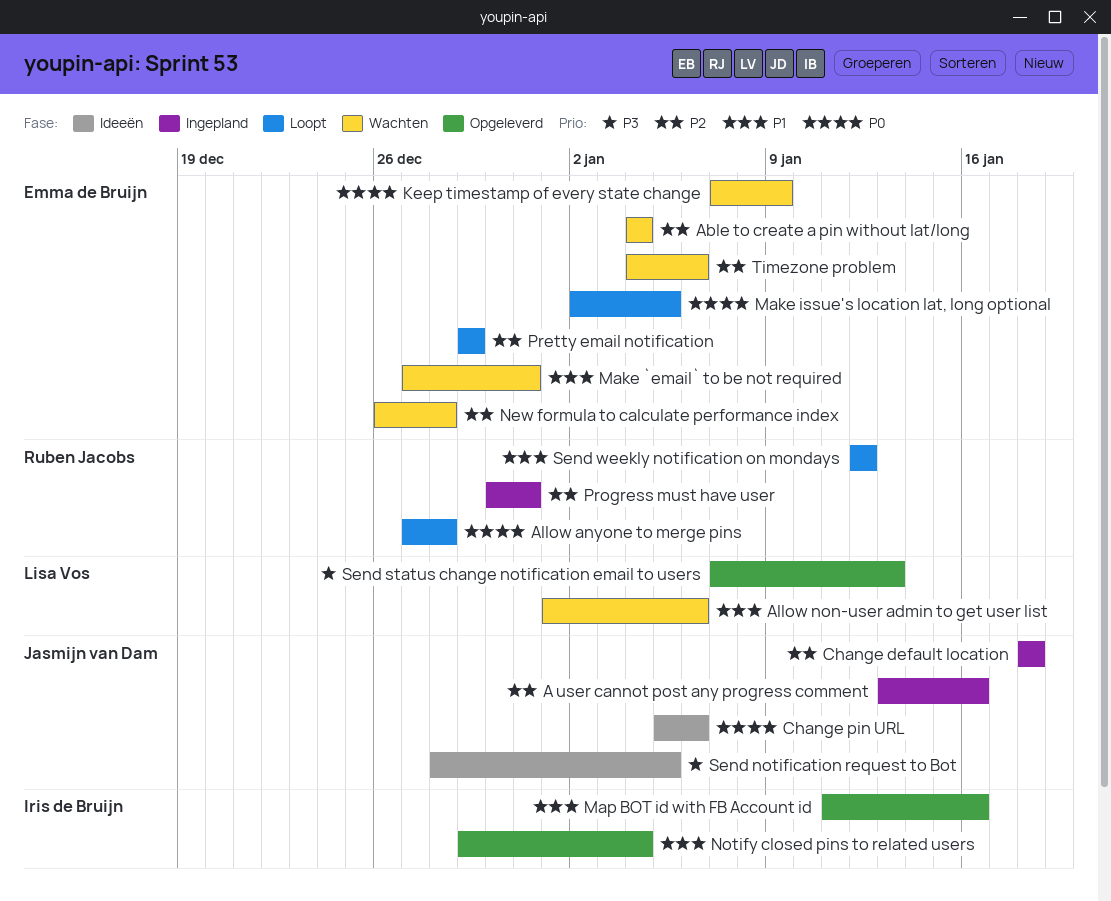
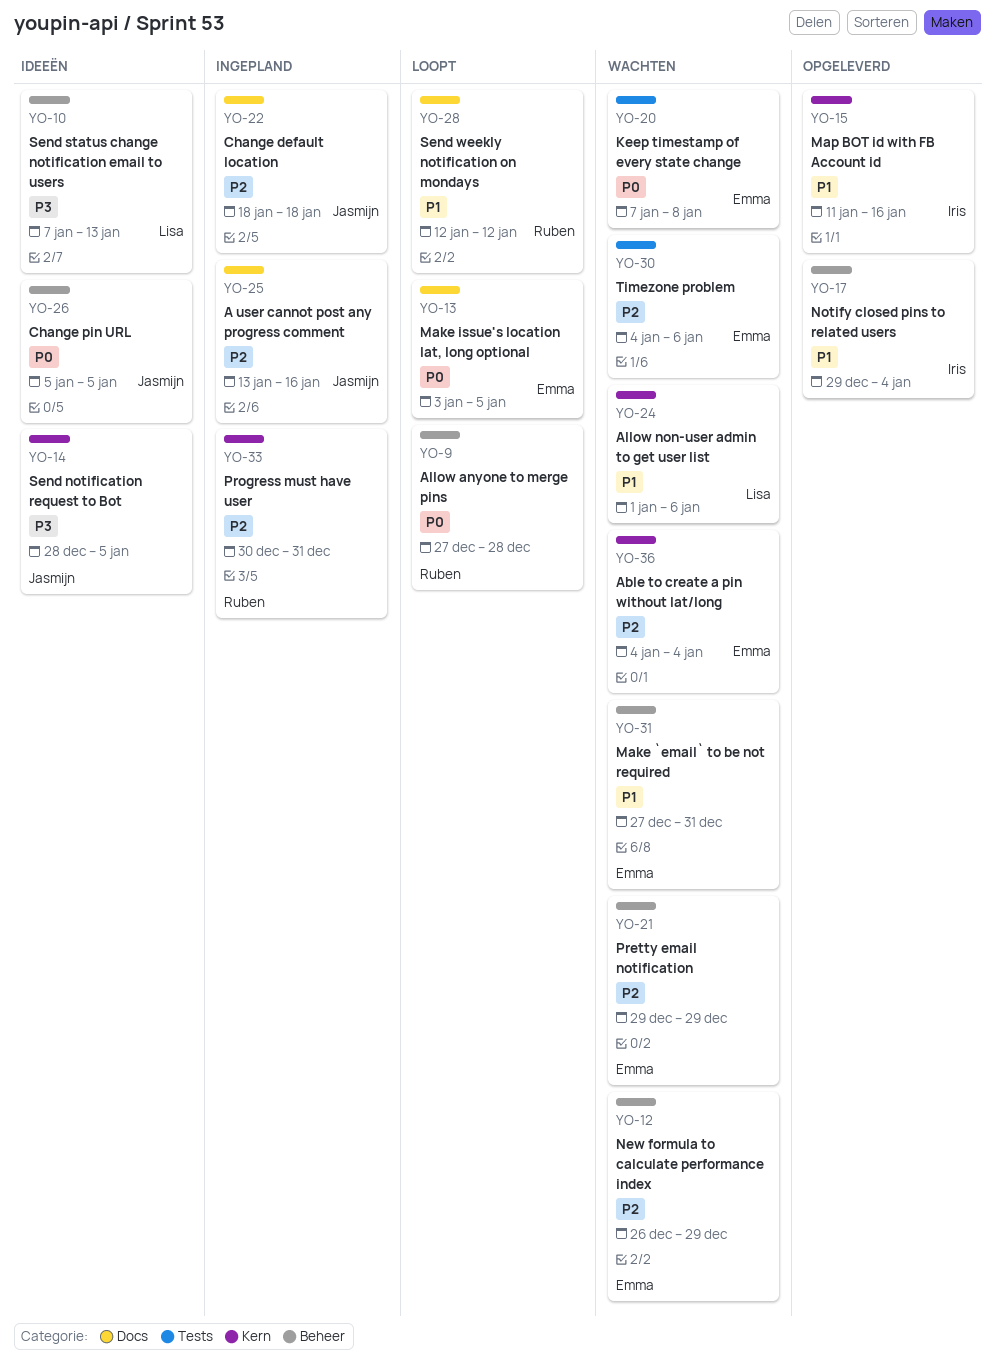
Change pin URL, due: Jan 6 -> Jan 5
Keep timestamp of every state change, due: Jan 9 -> Jan 8
Make issue's location lat, long optional, start: Jan 2 -> Jan 3
New formula to calculate performance index, due: Dec 28 -> Dec 29
Pretty email notification, status: Loopt -> Wachten
Send status change notification email to users, status: Opgeleverd -> Ideeën

